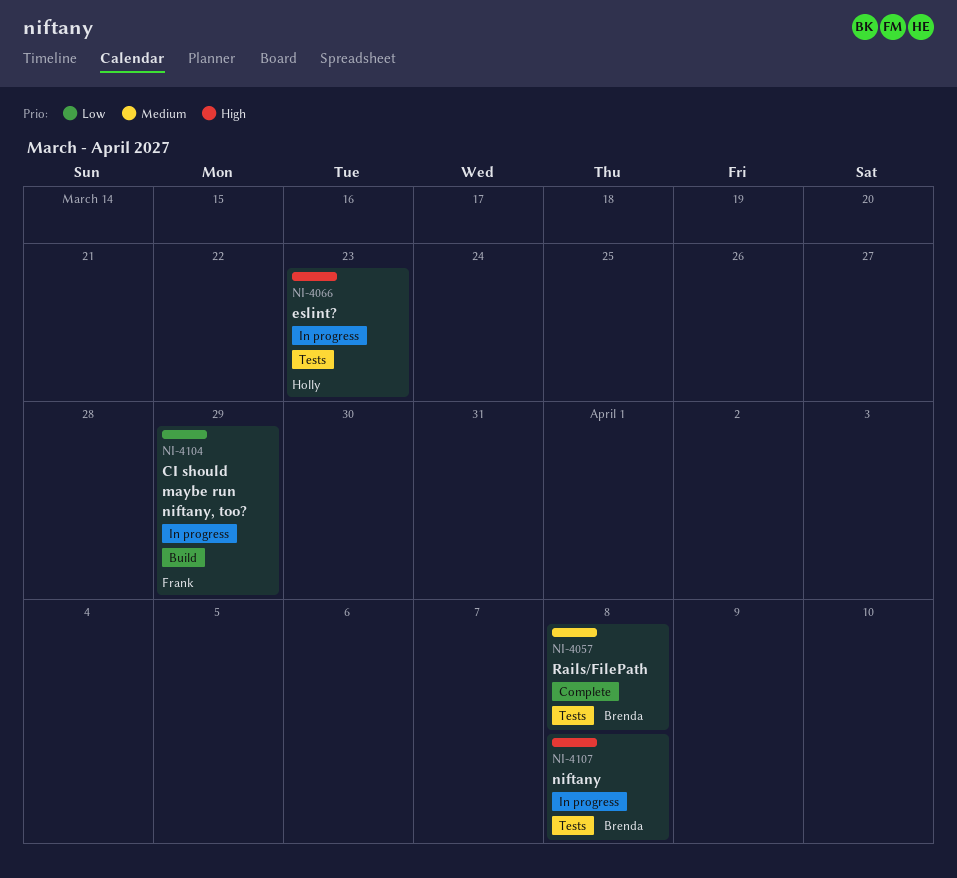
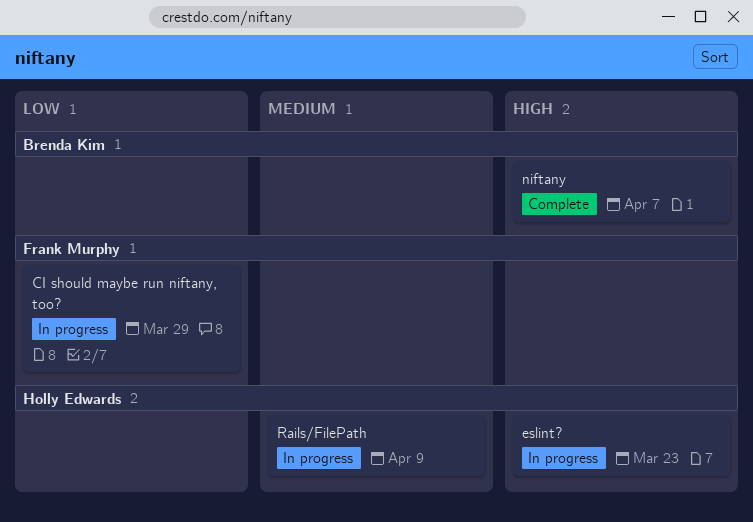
niftany, status: In progress -> Complete
niftany, due: Apr 8 -> Apr 7
Rails/FilePath, status: Complete -> In progress
Rails/FilePath, owner: Brenda Kim -> Holly Edwards
Rails/FilePath, due: Apr 8 -> Apr 9

